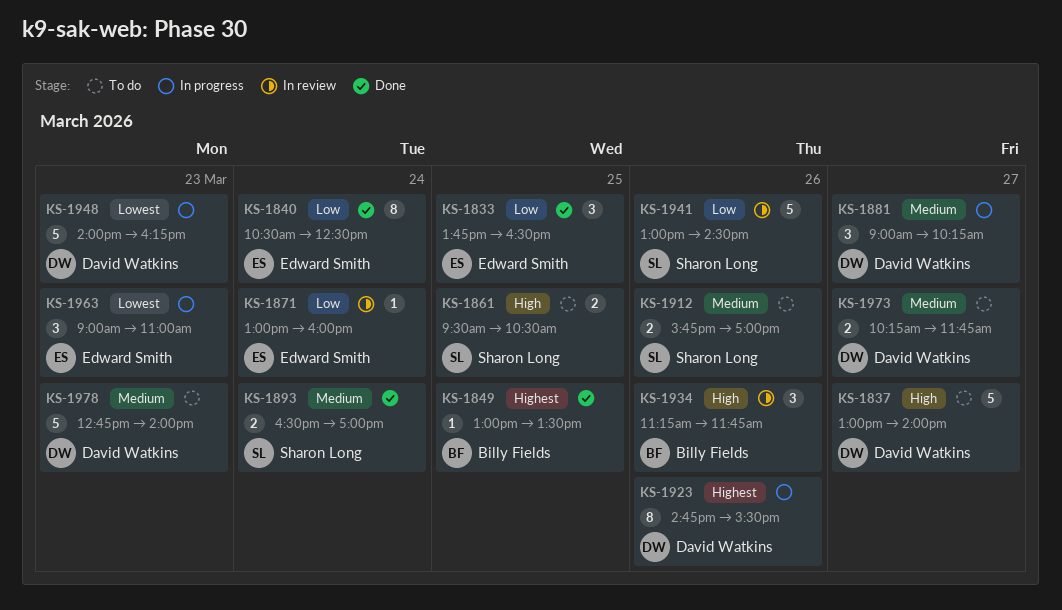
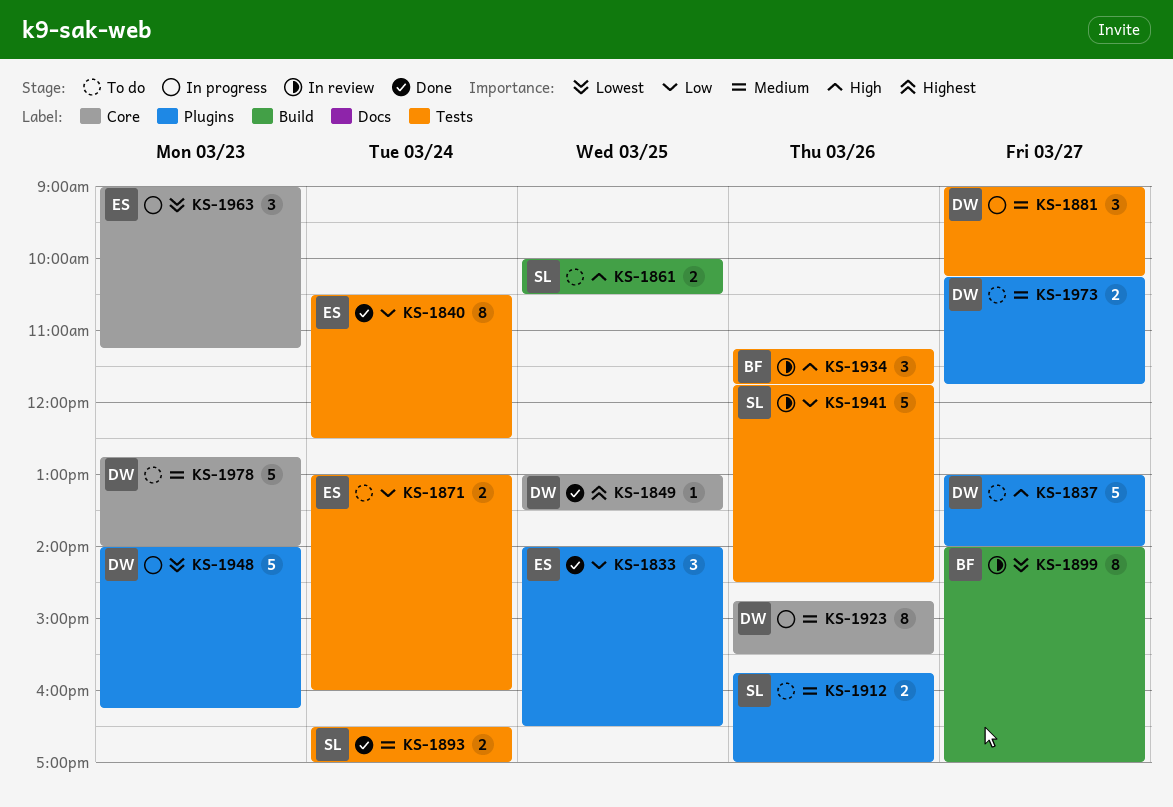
KS-1833, begins: 13:45 -> 14:00
KS-1849, owner: Billy Fields -> David Watkins
KS-1861, begins: 09:30 -> 10:00
KS-1871, status: In review -> To do
KS-1871, estimate: 1 -> 2
KS-1899: none -> present
KS-1923, priority: Highest -> Medium
KS-1941, begins: 13:00 -> 11:45
KS-1963, ends: 11:00 -> 11:15

